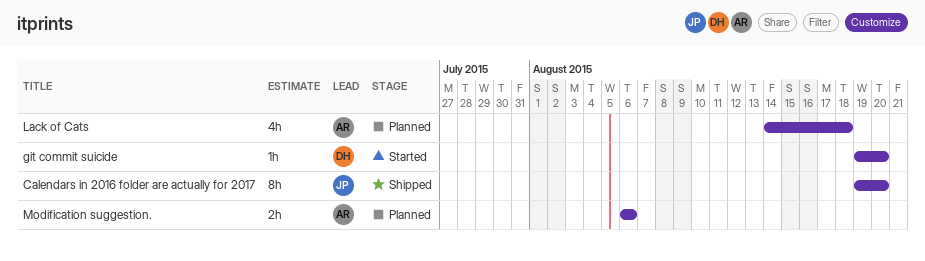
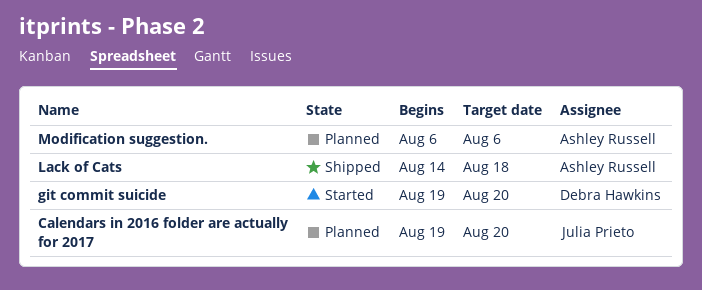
Calendars in 2016 folder are actually for 2017, status: Shipped -> Planned
Lack of Cats, status: Planned -> Shipped

